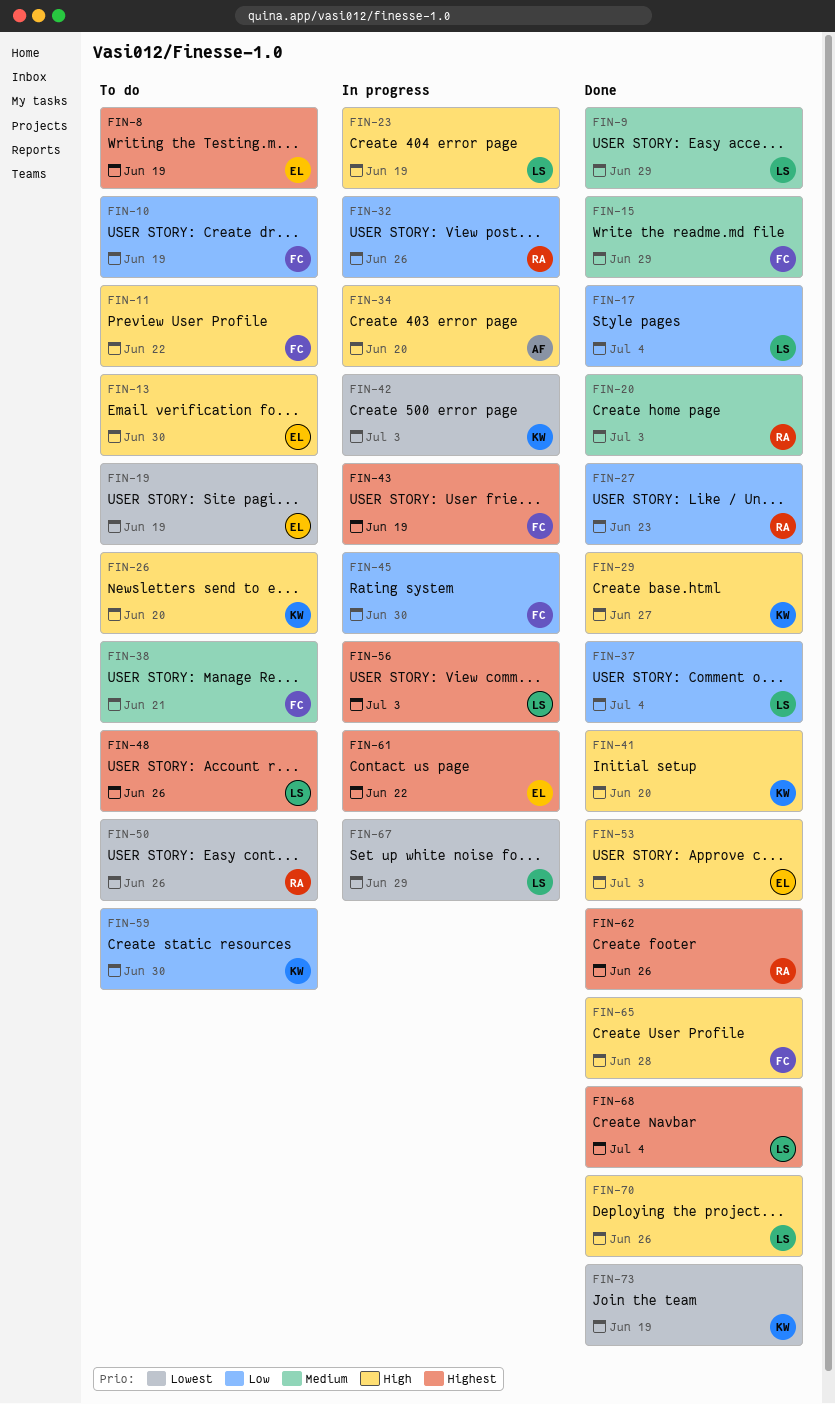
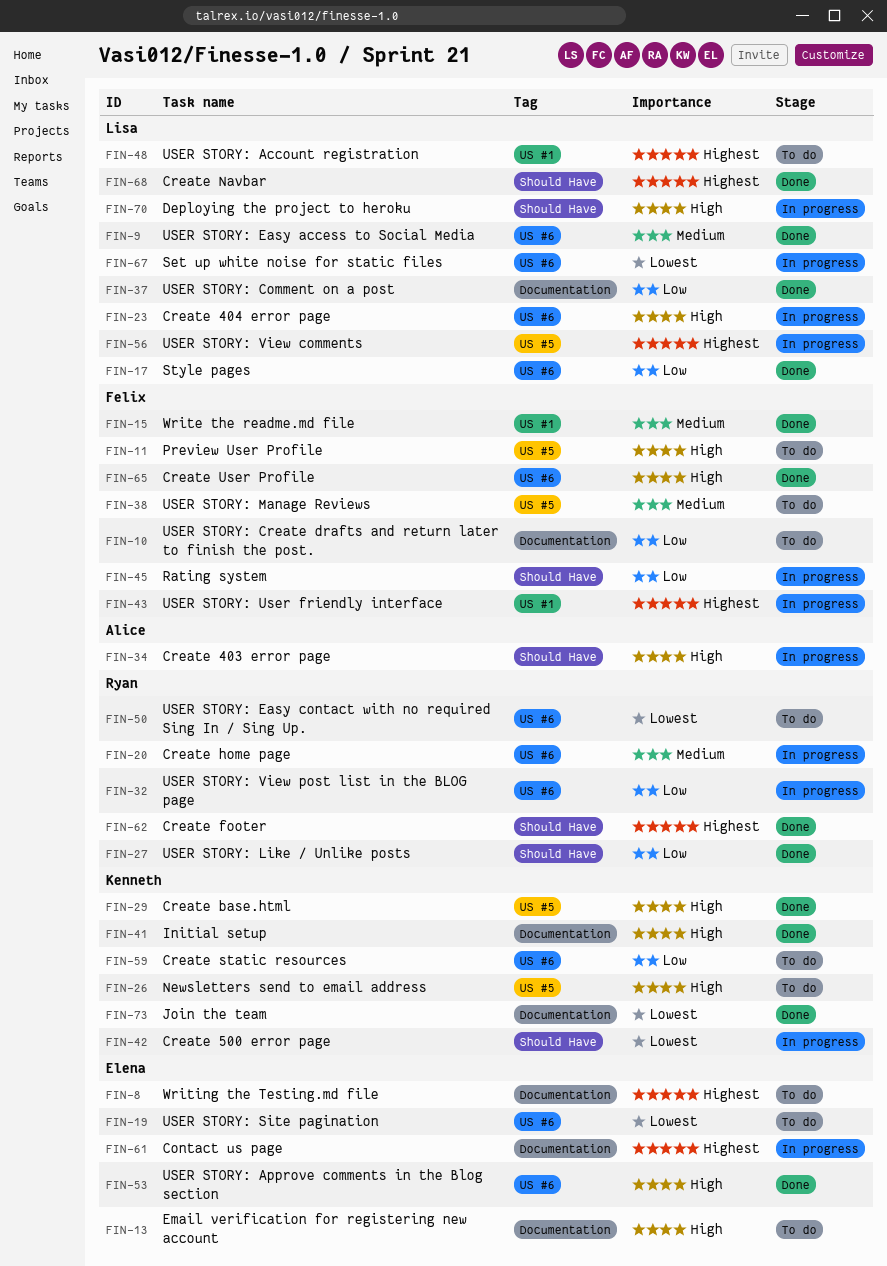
FIN-20, status: Done -> In progress
FIN-70, status: Done -> In progress

